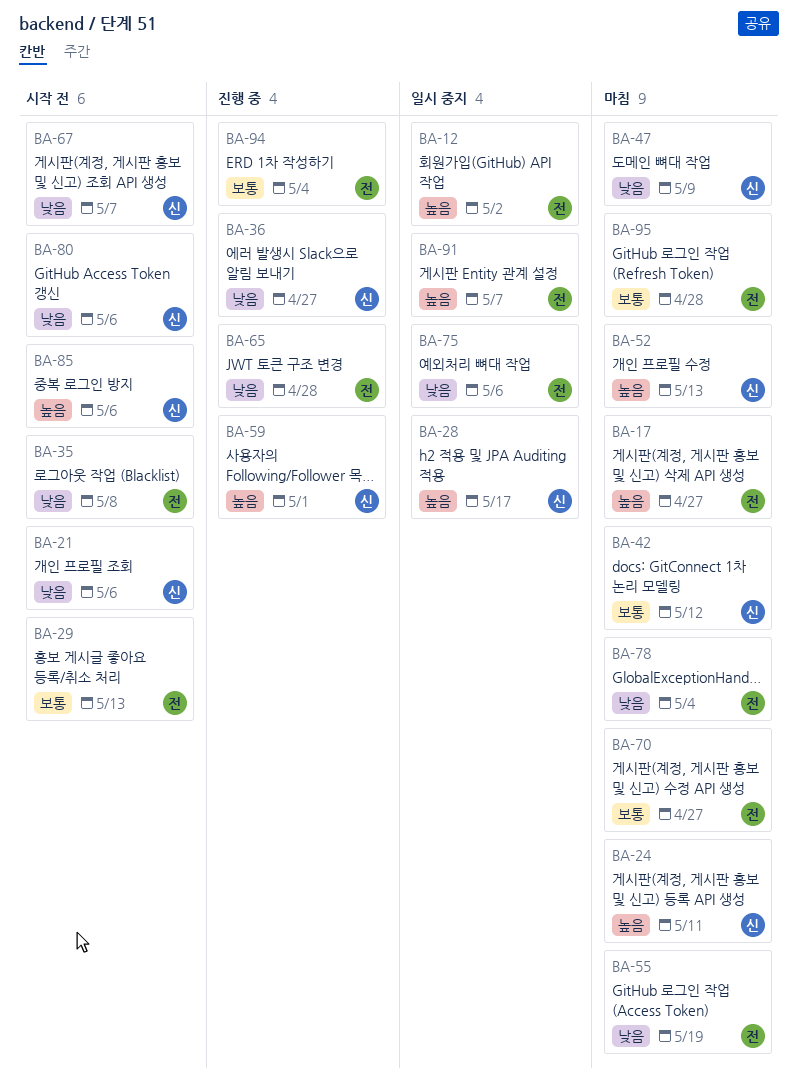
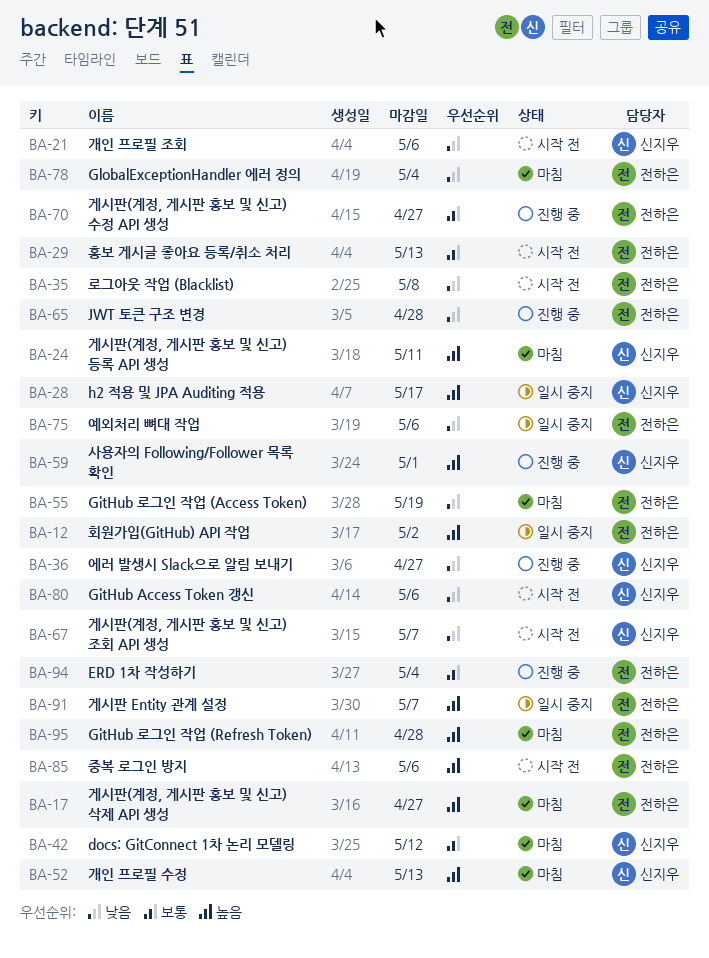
BA-47: present -> none
BA-70, status: 마침 -> 진행 중
BA-85, owner: 신지우 -> 전하은
BA-95, priority: 보통 -> 높음

